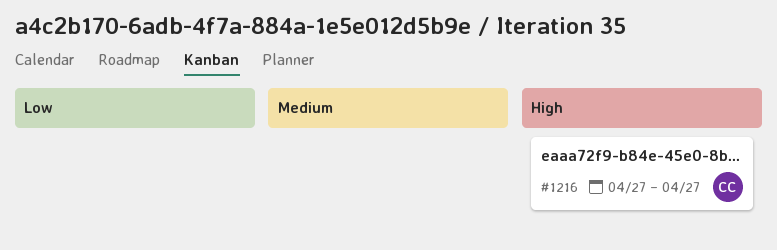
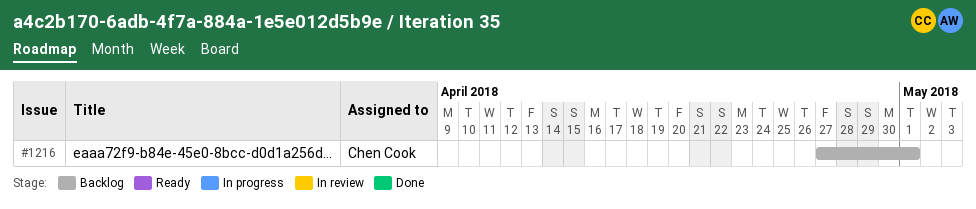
#1216, due: Apr 27 -> May 1

